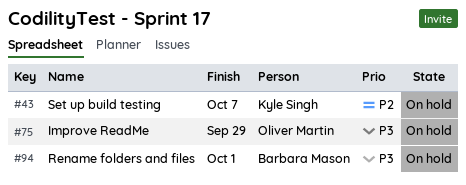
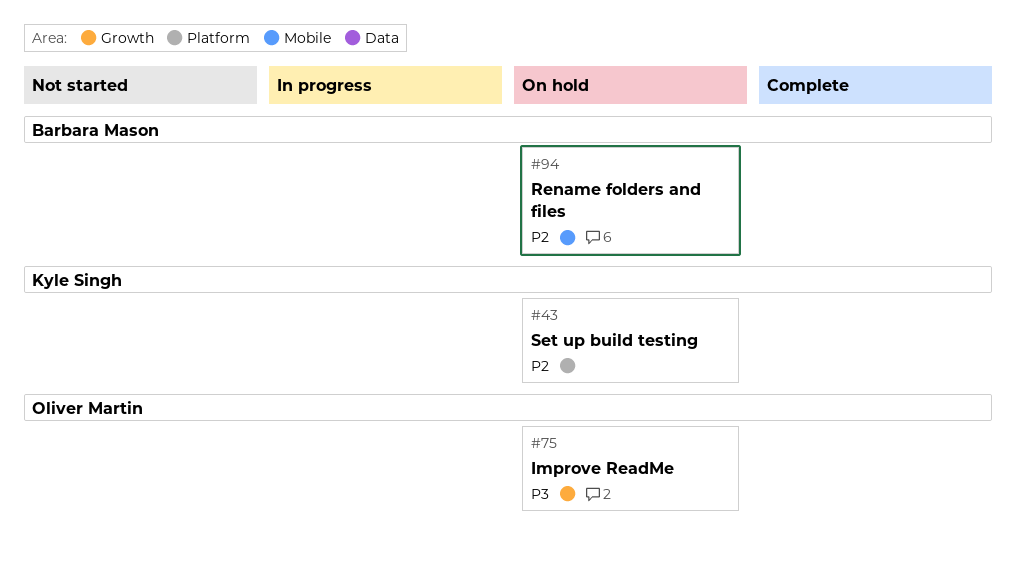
#94, priority: P3 -> P2

